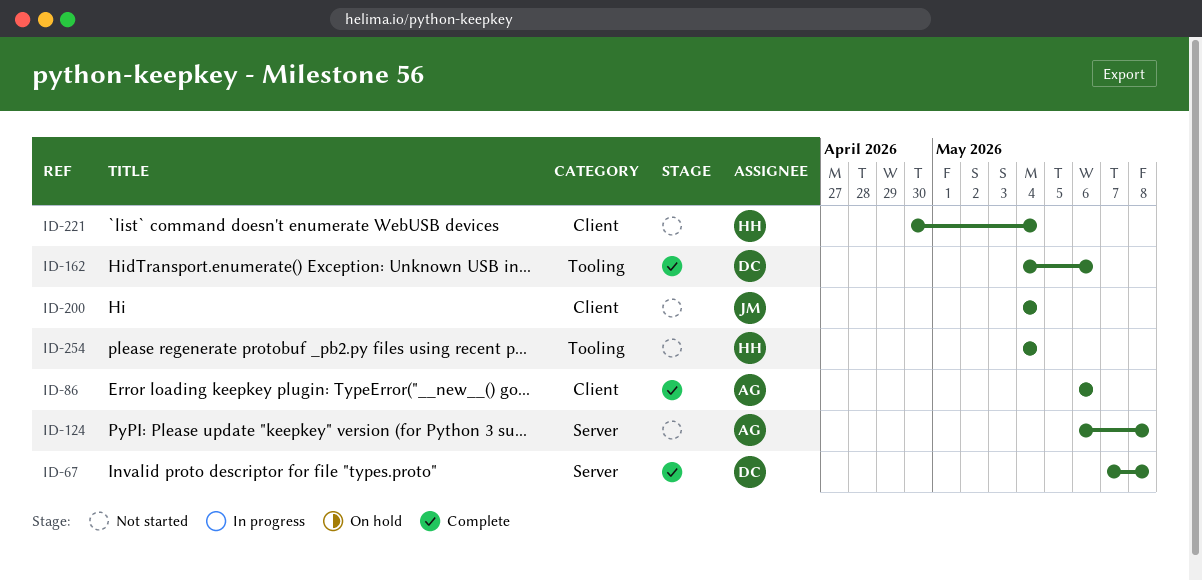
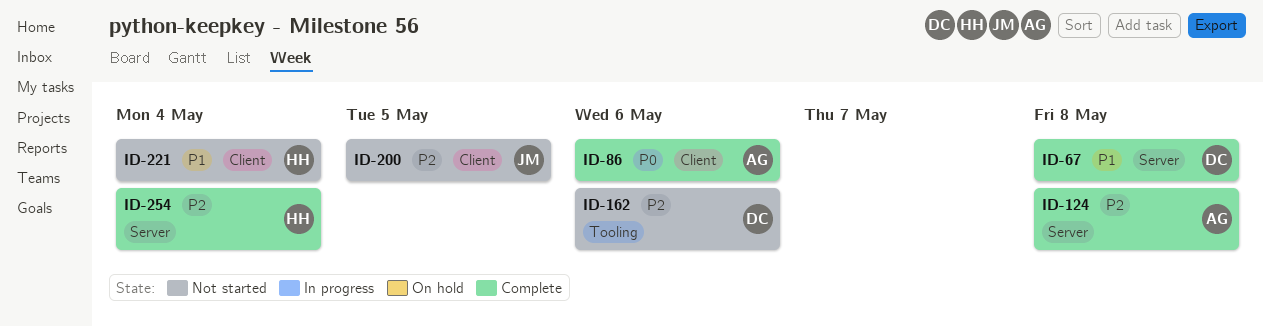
ID-124, status: Not started -> Complete
ID-162, status: Complete -> Not started
ID-200, due: May 4 -> May 5
ID-254, status: Not started -> Complete
ID-254, label: Tooling -> Server

